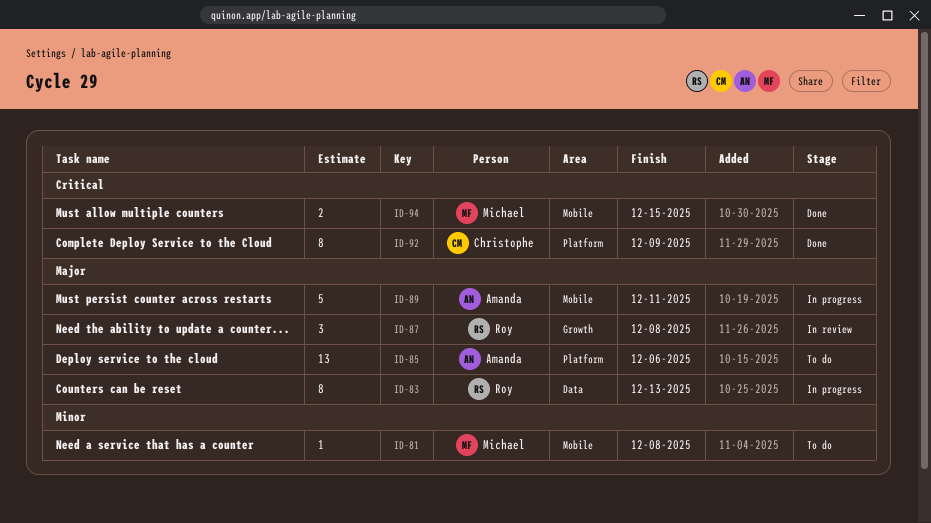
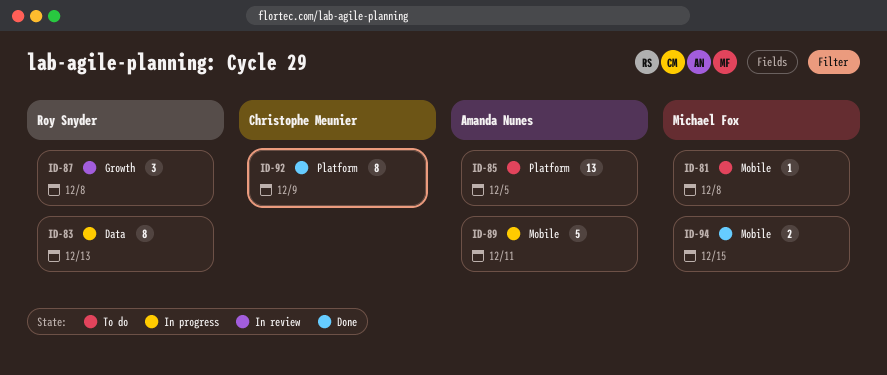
ID-85, due: Dec 6 -> Dec 5

